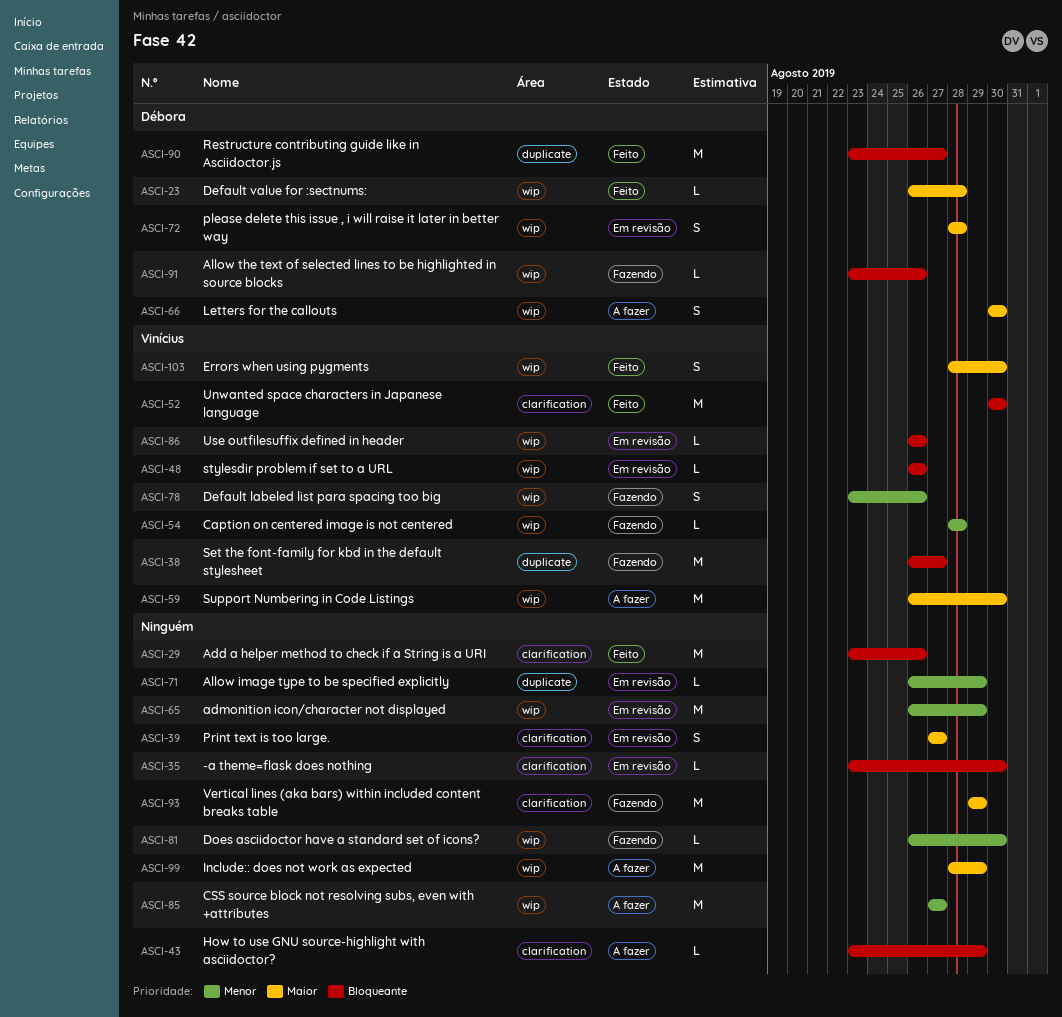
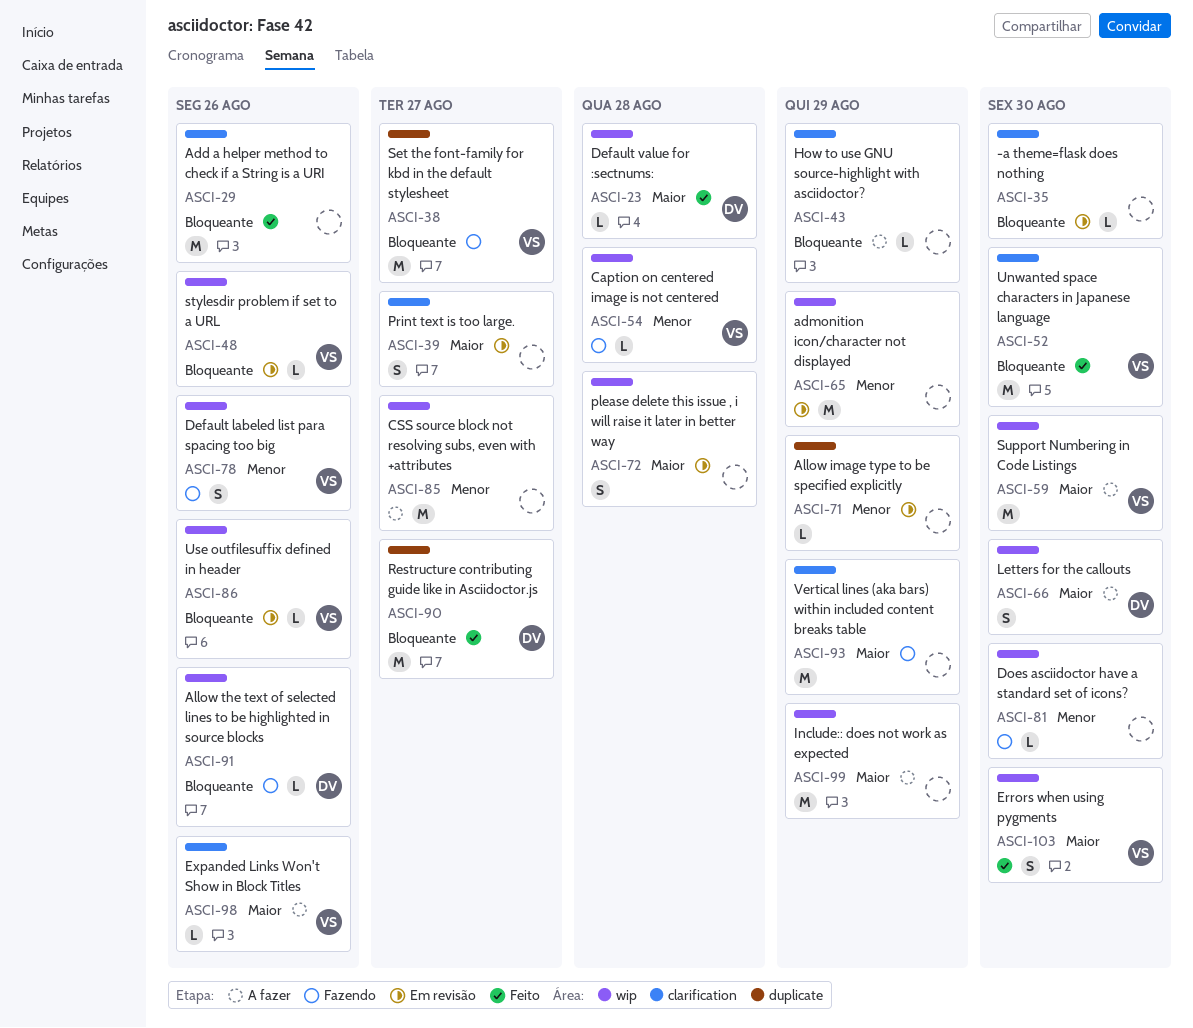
ASCI-72, owner: Débora -> none
ASCI-98: none -> present

